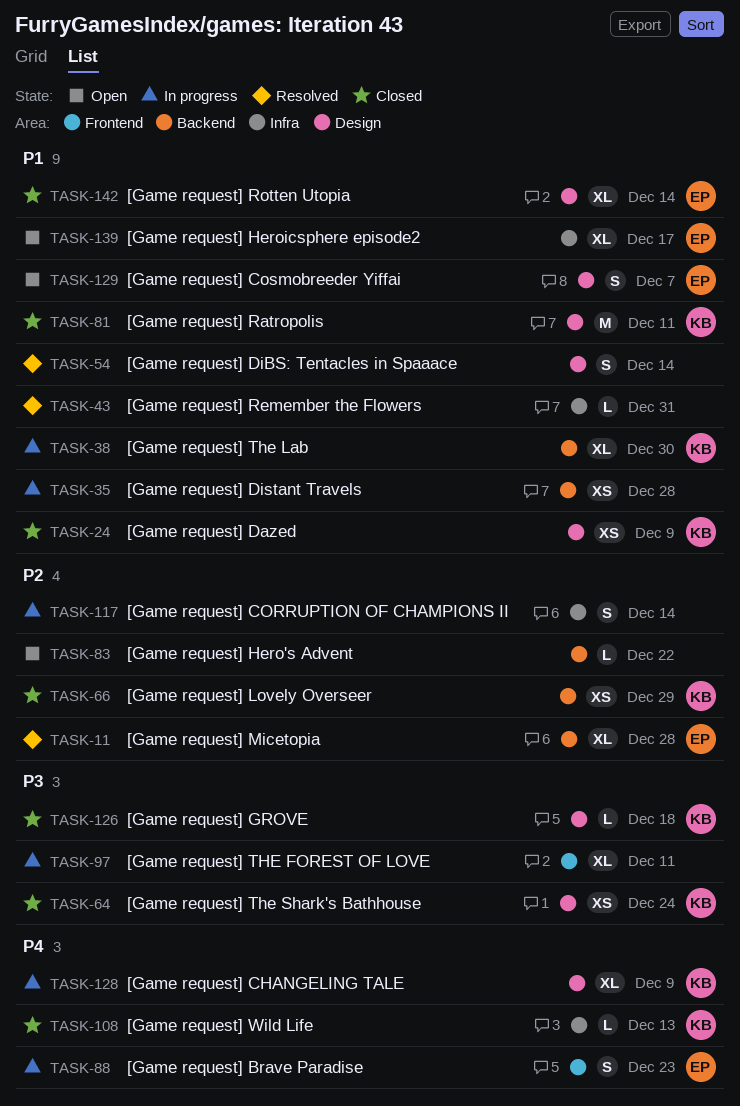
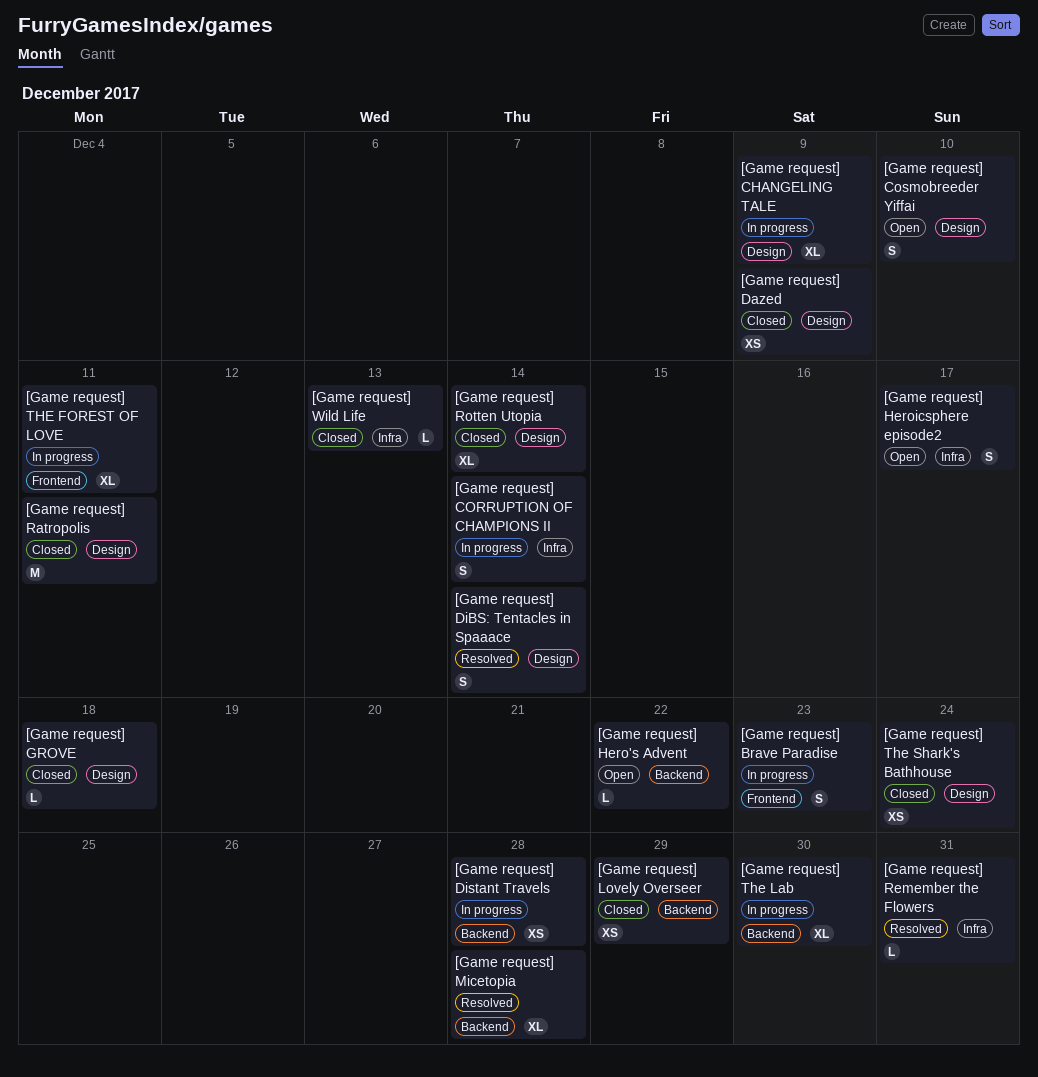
[Game request] Cosmobreeder Yiffai, due: Dec 7 -> Dec 10
[Game request] Heroicsphere episode2, estimate: XL -> S

